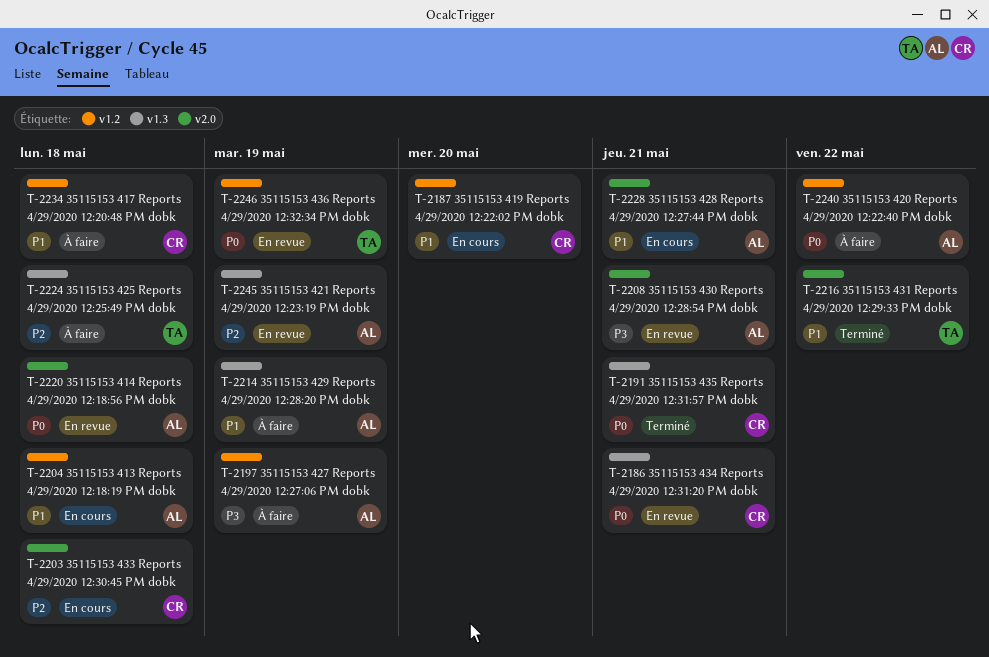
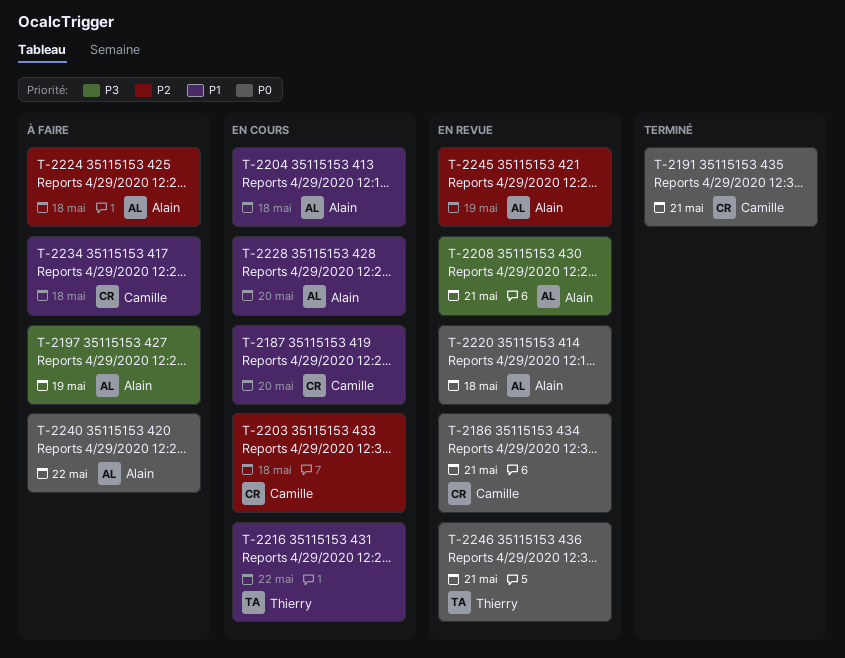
T-2214: present -> none
T-2216, status: Terminé -> En cours
T-2224, owner: Thierry -> Alain
T-2228, due: May 21 -> May 20
T-2246, due: May 19 -> May 21

